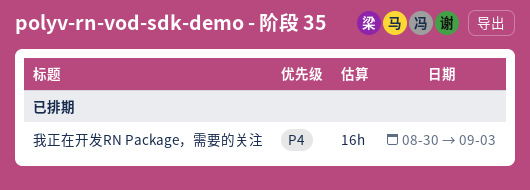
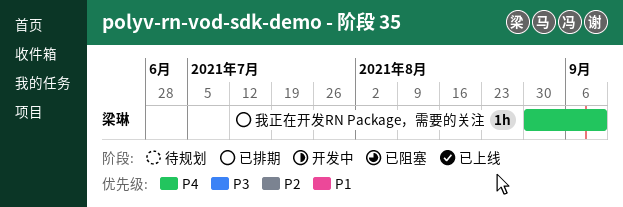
我正在开发RN Package，需要的关注, estimate: 16h -> 1h
我正在开发RN Package，需要的关注, due: Sep 3 -> Sep 10

